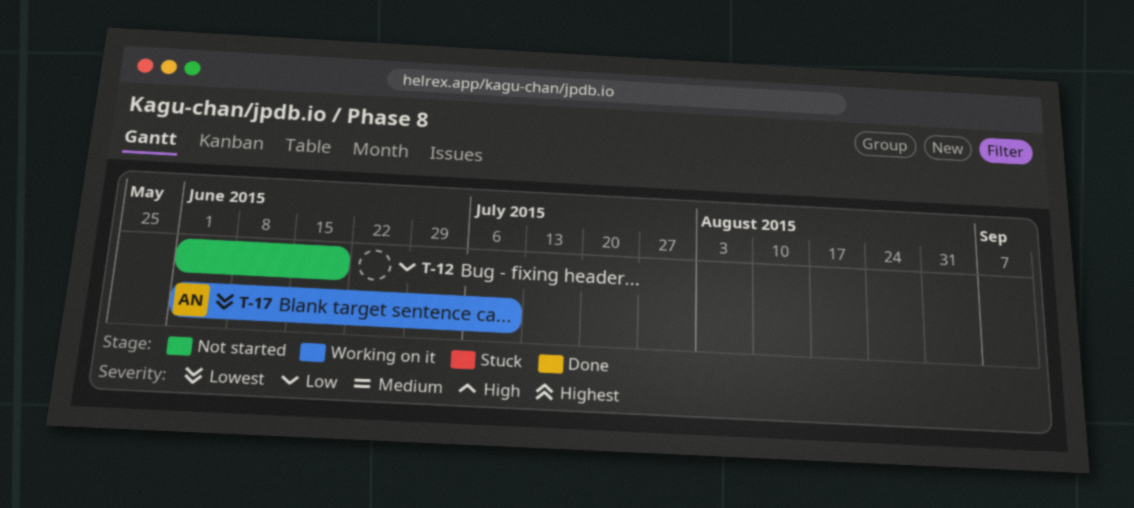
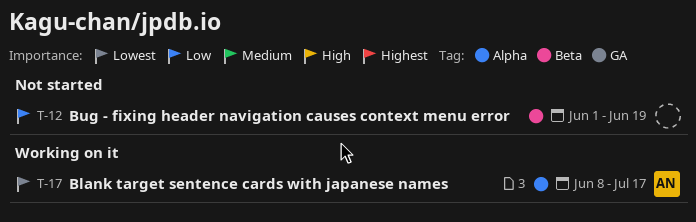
T-17, start: Jun 1 -> Jun 8
T-17, due: Jul 10 -> Jul 17

